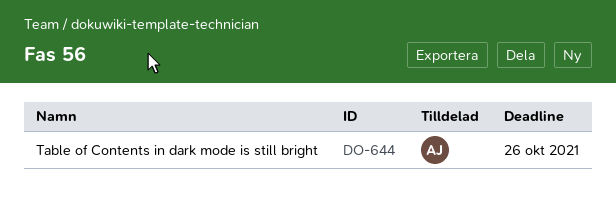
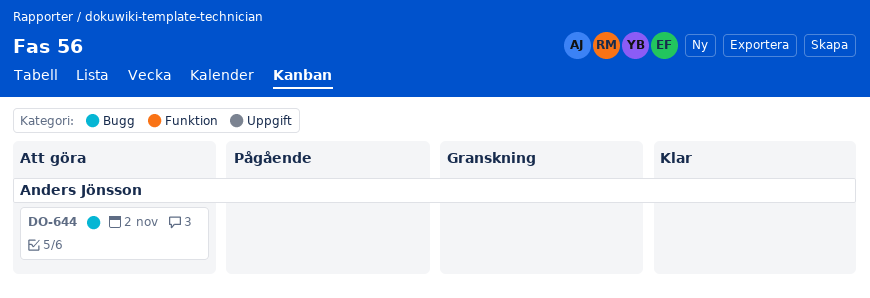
DO-644, due: Oct 26 -> Nov 2

